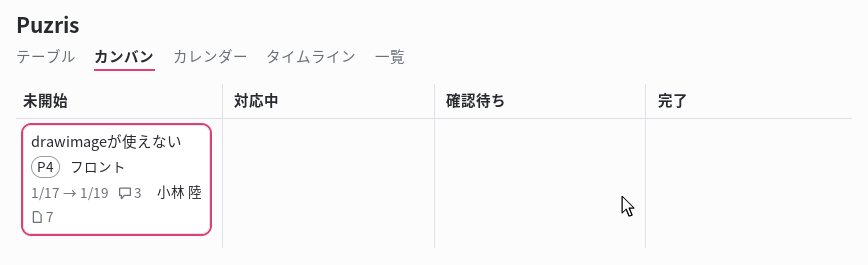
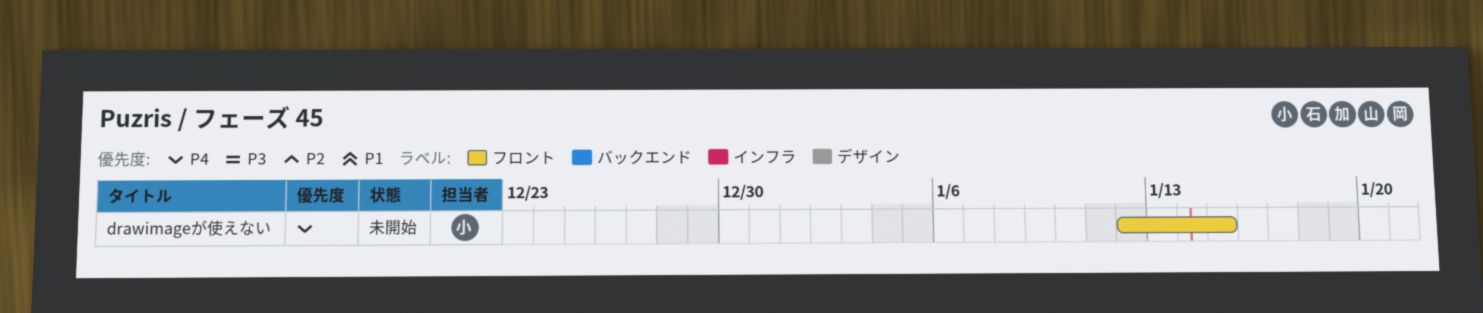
drawimageが使えない, start: Jan 17 -> Jan 12
drawimageが使えない, due: Jan 19 -> Jan 15

